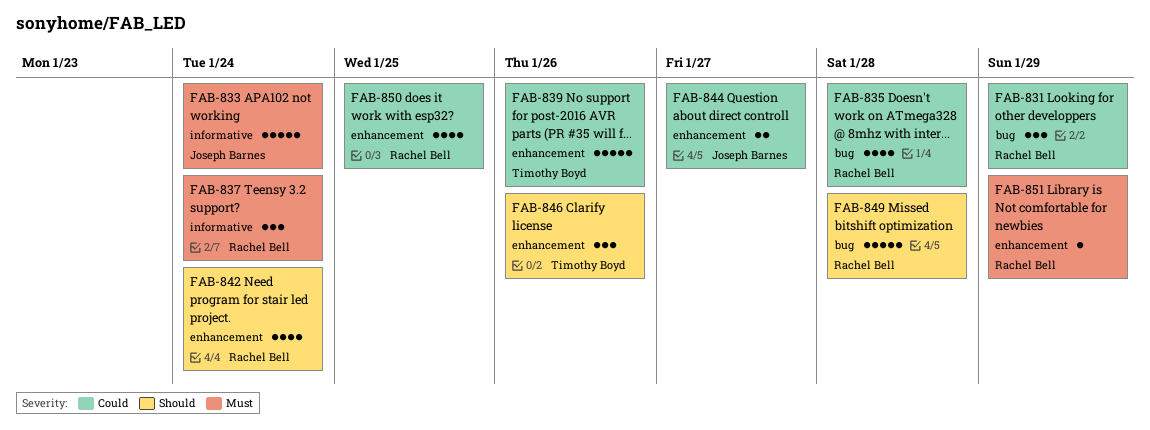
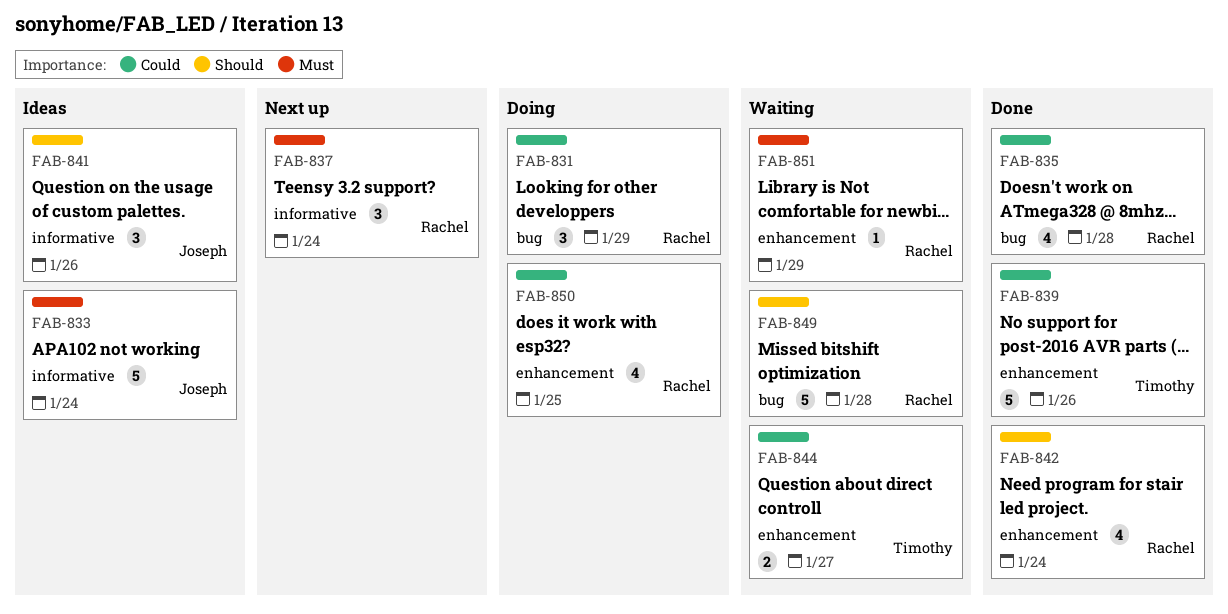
FAB-841: none -> present
FAB-844, owner: Joseph Barnes -> Timothy Boyd
FAB-846: present -> none

